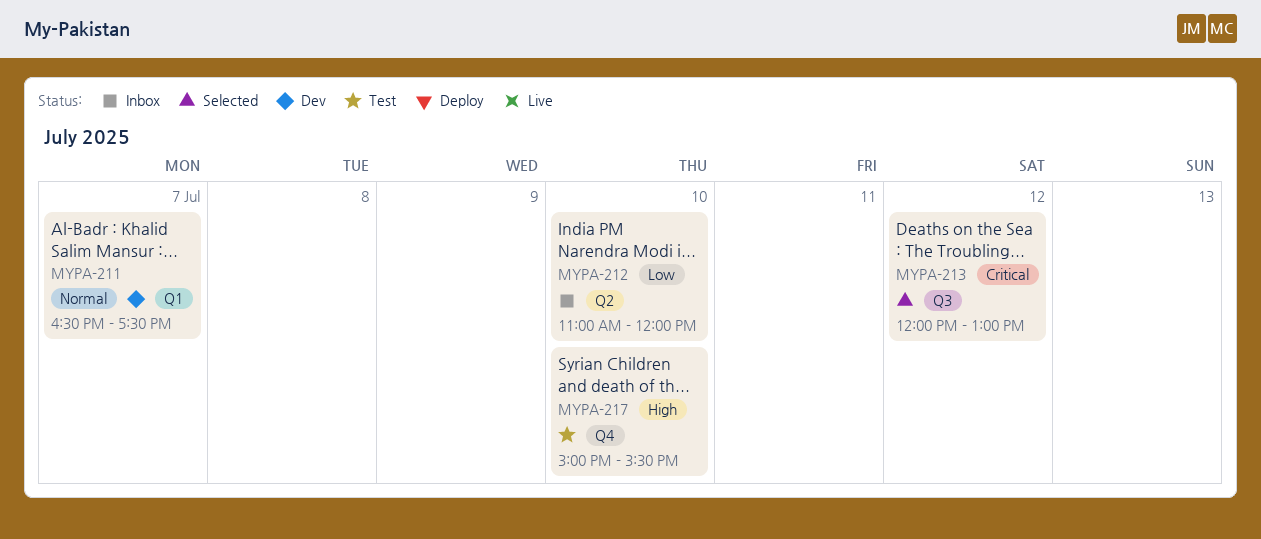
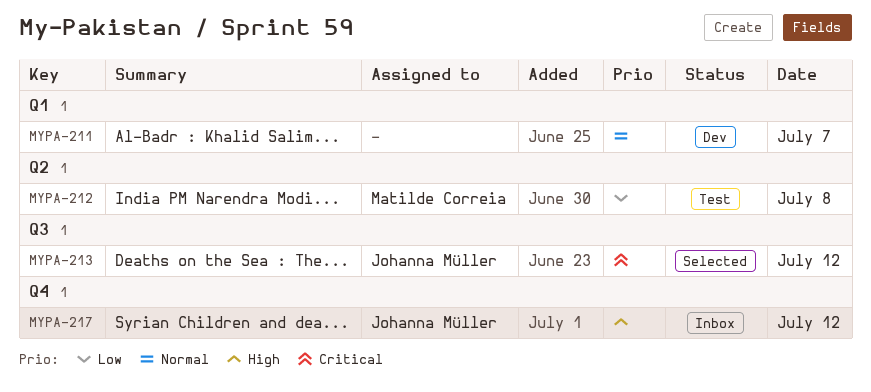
MYPA-212, status: Inbox -> Test
MYPA-212, day: Jul 10 -> Jul 8
MYPA-217, status: Test -> Inbox
MYPA-217, day: Jul 10 -> Jul 12

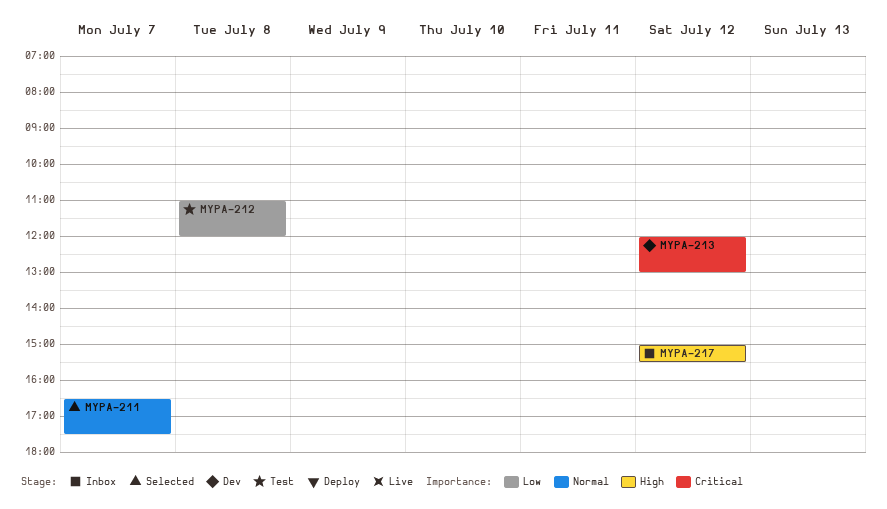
MYPA-211, status: Dev -> Selected
MYPA-213, status: Selected -> Dev

